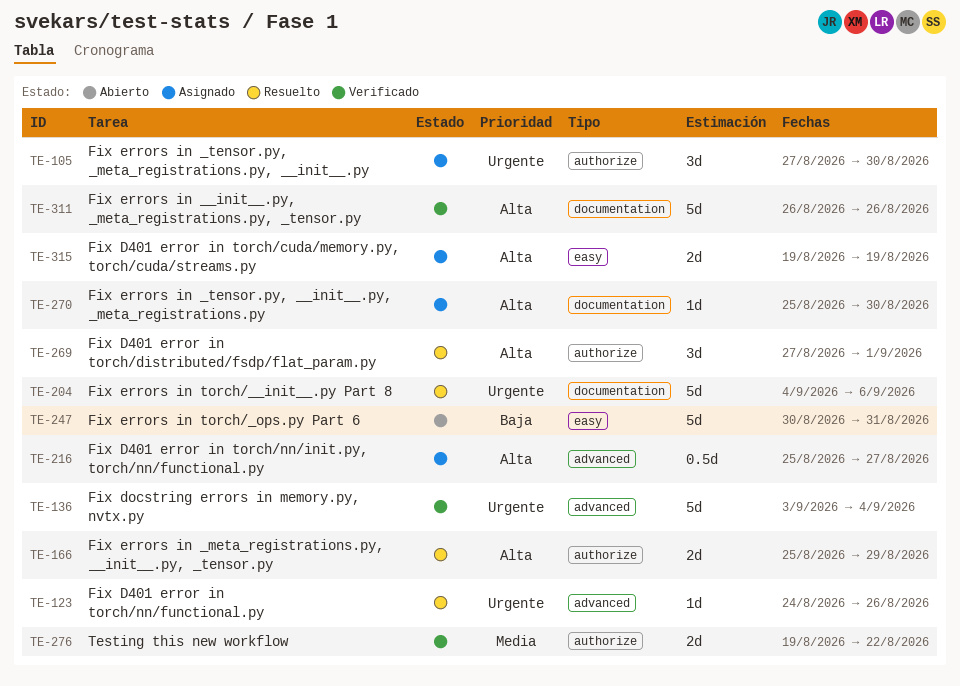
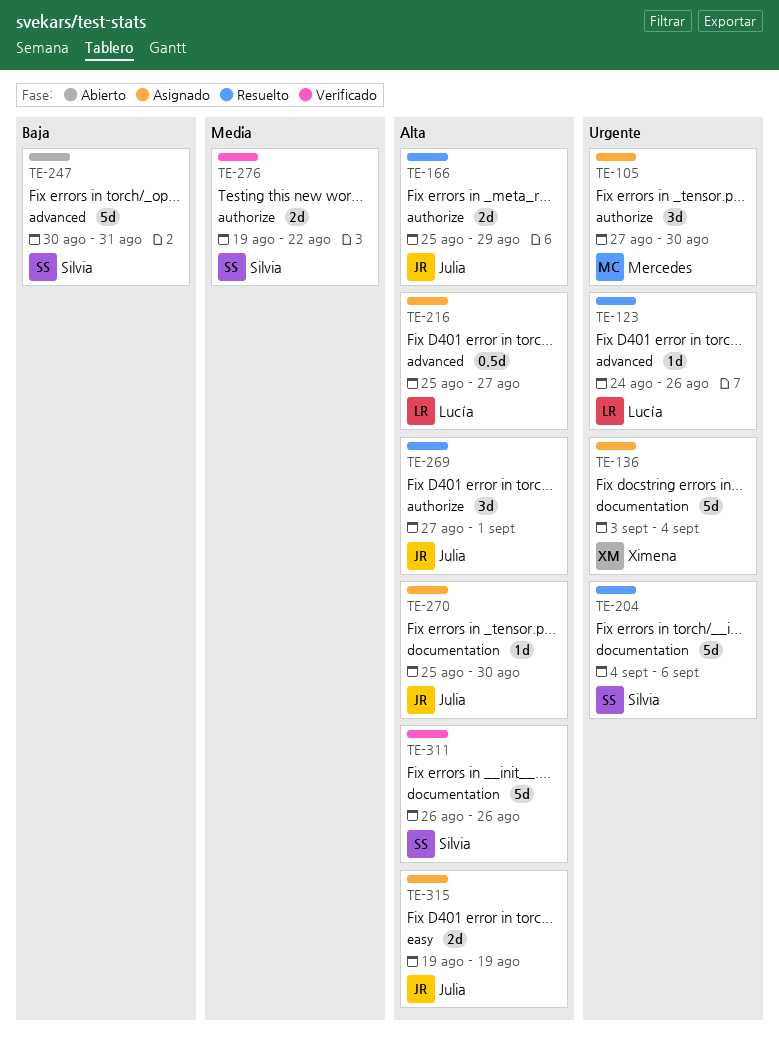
TE-136, status: Verificado -> Asignado
TE-136, label: advanced -> documentation
TE-247, label: easy -> advanced

